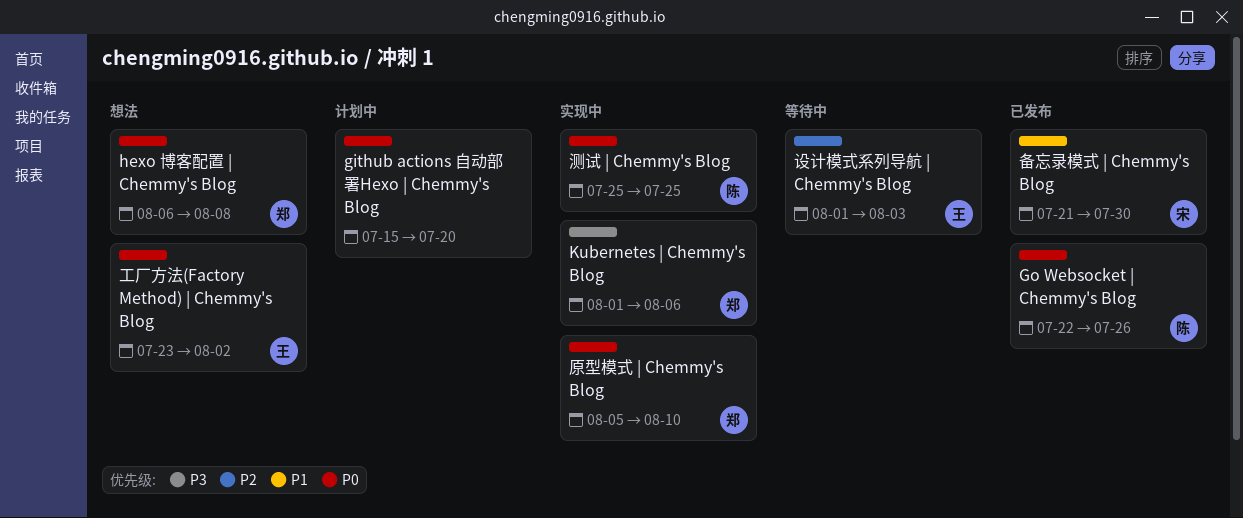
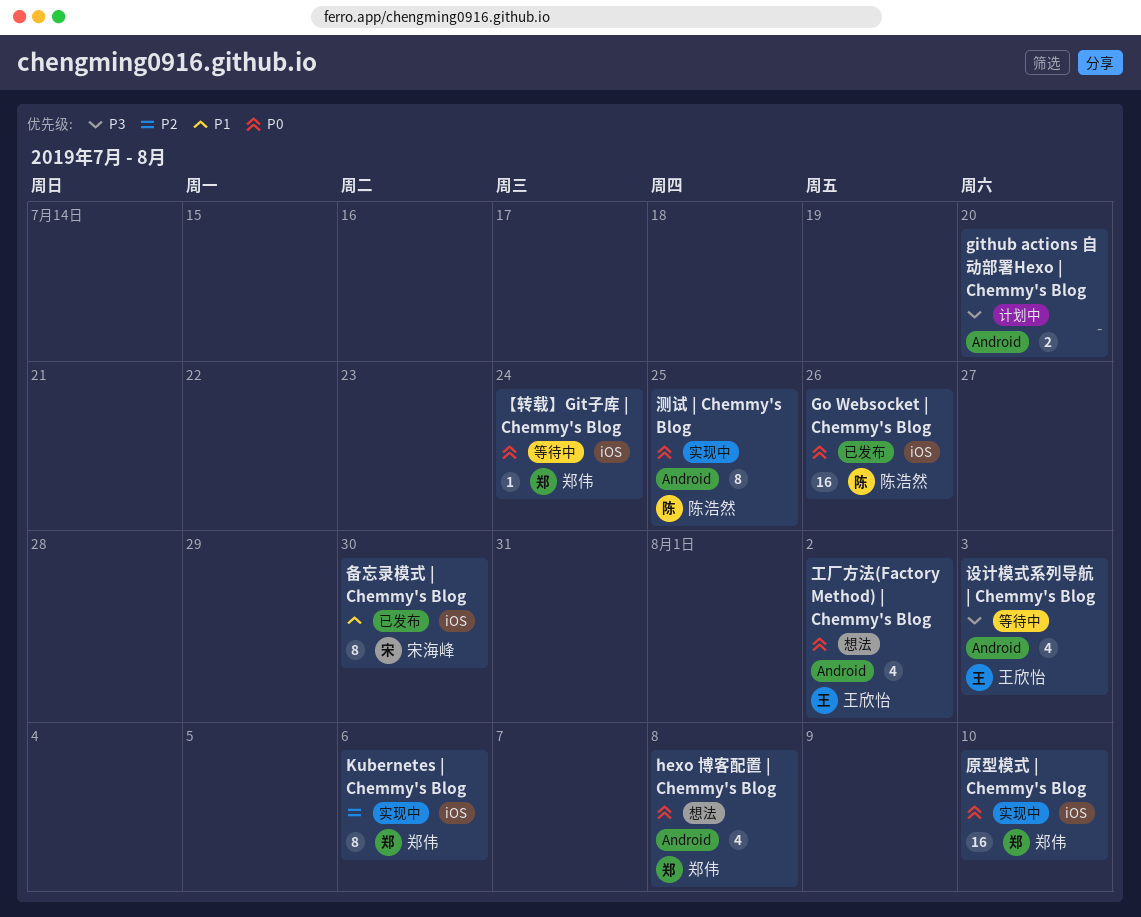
github actions 自动部署Hexo | Chemmy's Blog, priority: P0 -> P3
Kubernetes | Chemmy's Blog, priority: P3 -> P2
【转载】Git子库 | Chemmy's Blog: none -> present
设计模式系列导航 | Chemmy's Blog, priority: P2 -> P3

